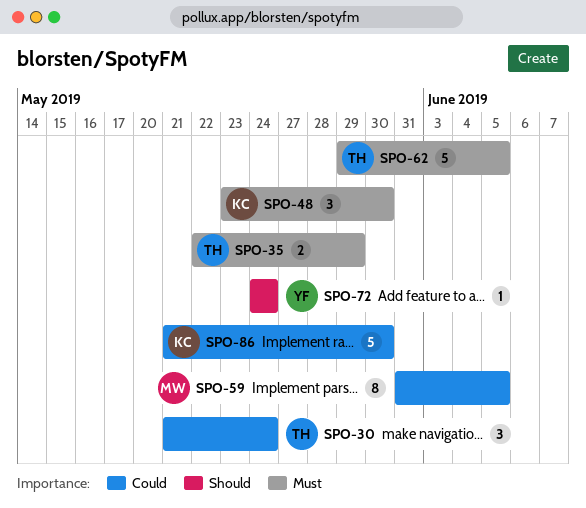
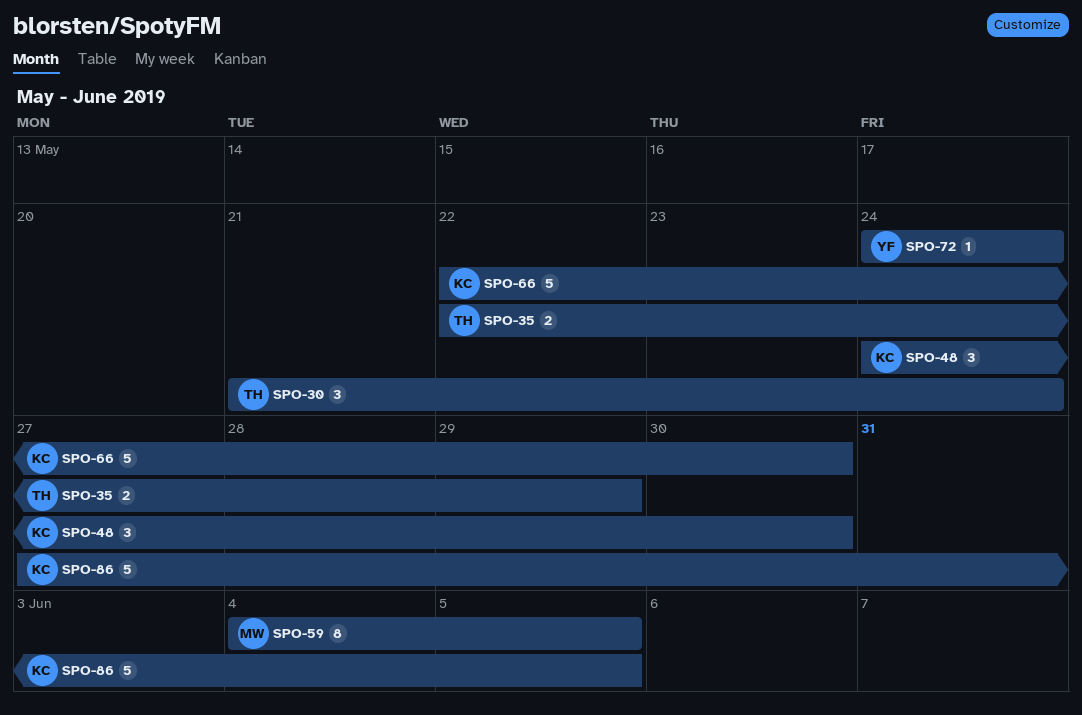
SPO-48, start: May 23 -> May 24
SPO-59, start: May 31 -> Jun 4
SPO-62: present -> none
SPO-66: none -> present
SPO-86, start: May 21 -> May 27
SPO-86, due: May 30 -> Jun 5

